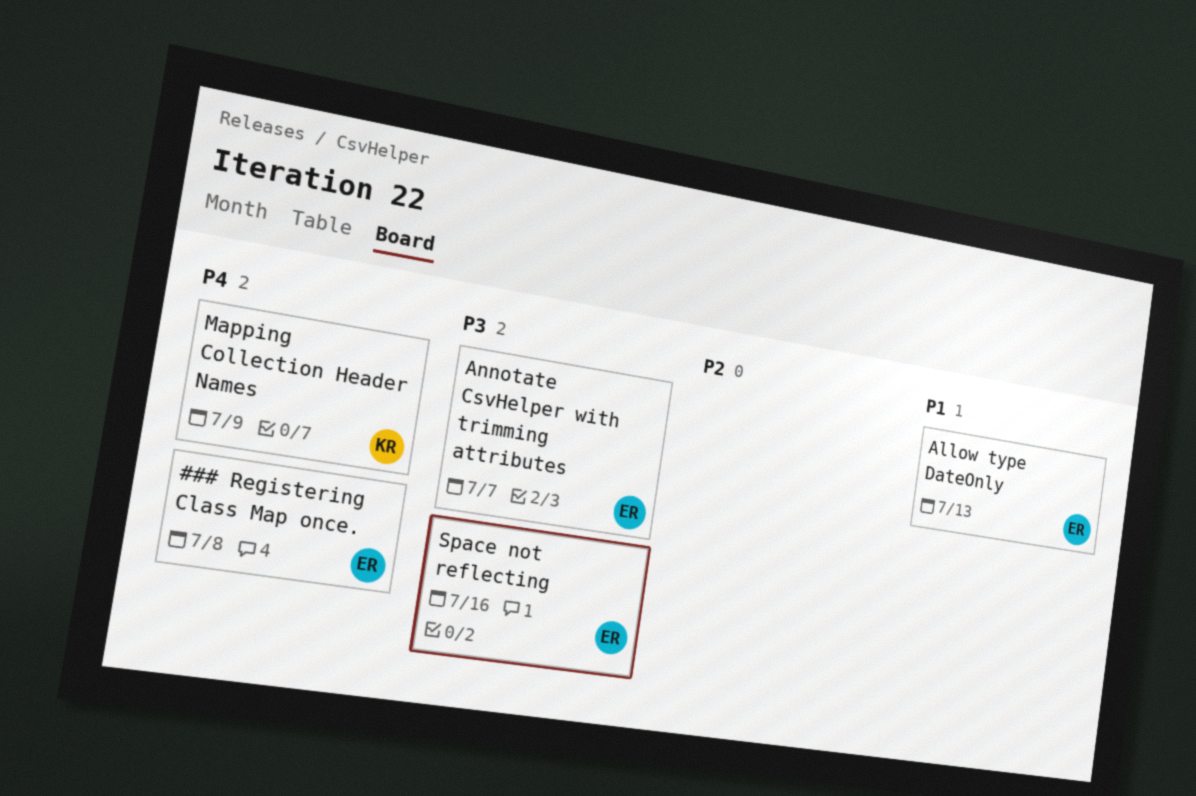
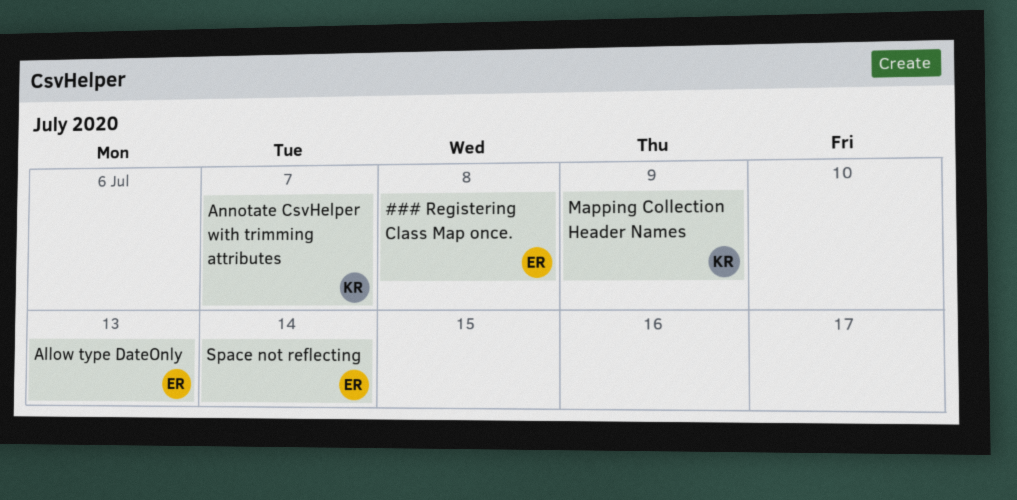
Annotate CsvHelper with trimming attributes, owner: ER -> KR
Space not reflecting, due: Jul 16 -> Jul 14

